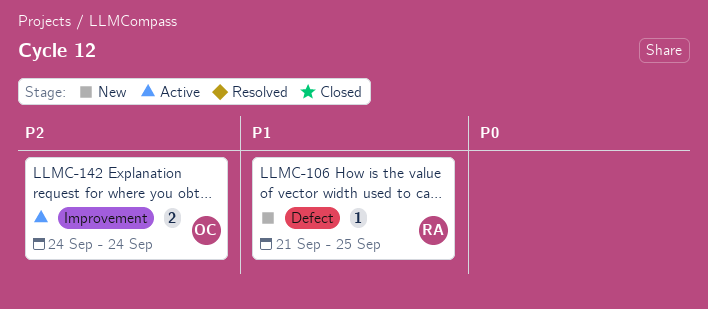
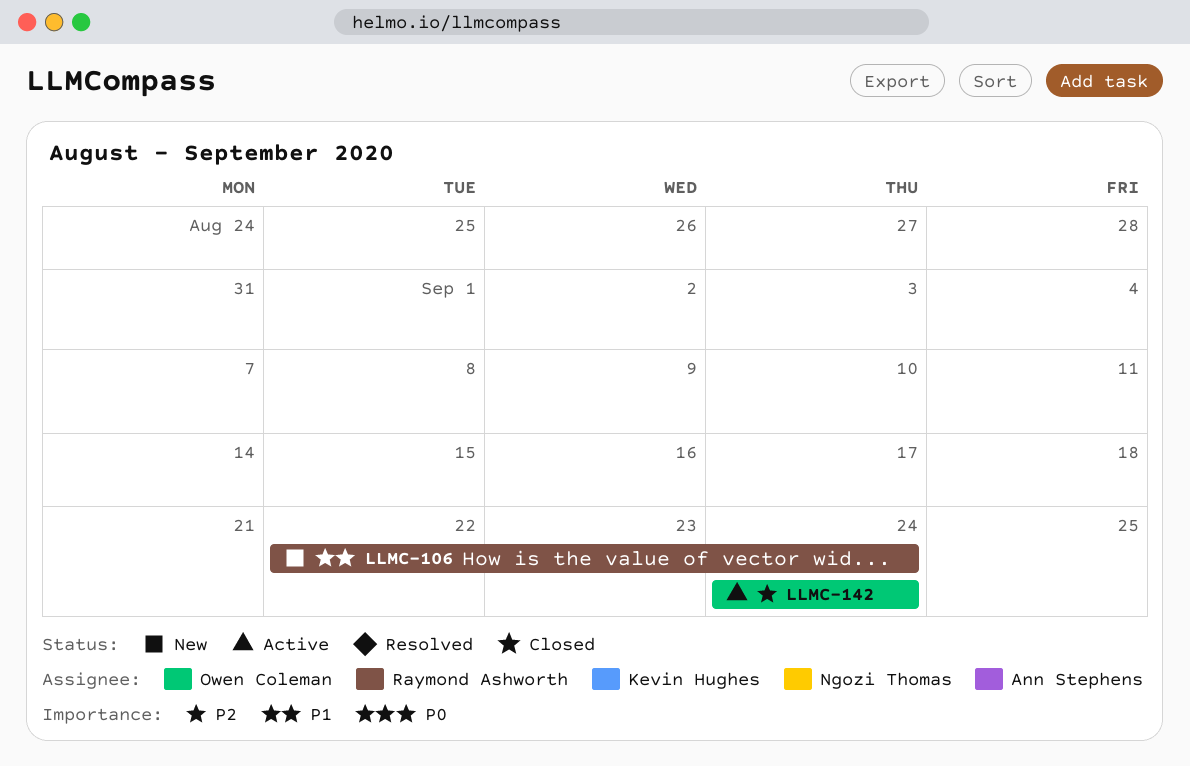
LLMC-106, start: Sep 21 -> Sep 22
LLMC-106, due: Sep 25 -> Sep 24

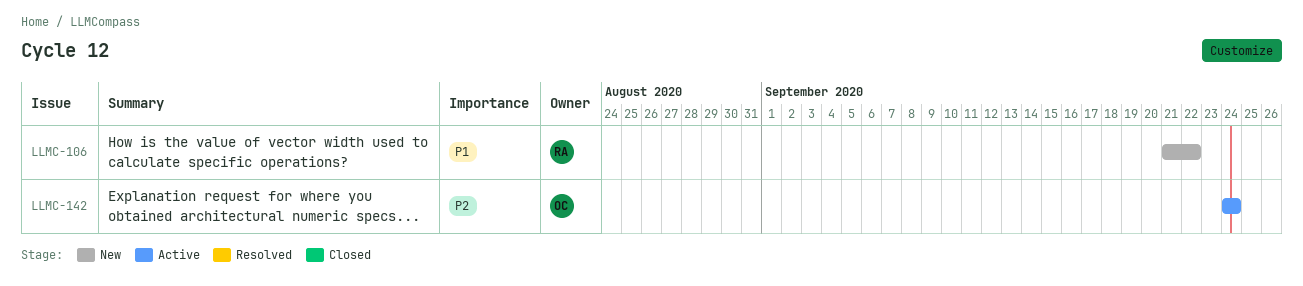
LLMC-106, start: Sep 22 -> Sep 21
LLMC-106, due: Sep 24 -> Sep 22

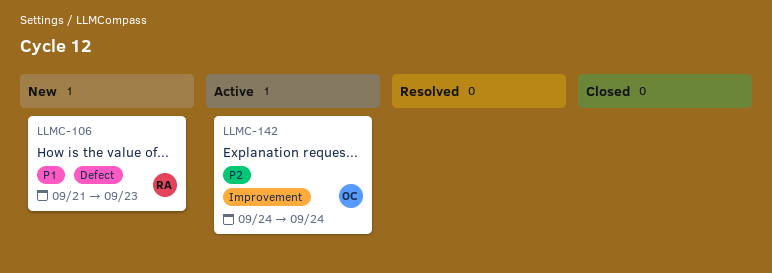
LLMC-106, due: Sep 22 -> Sep 23

